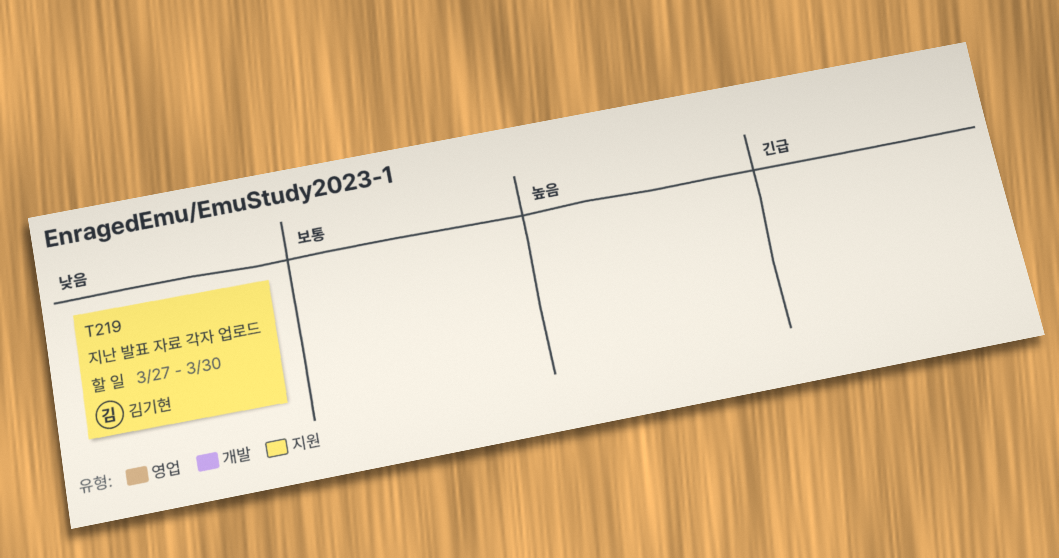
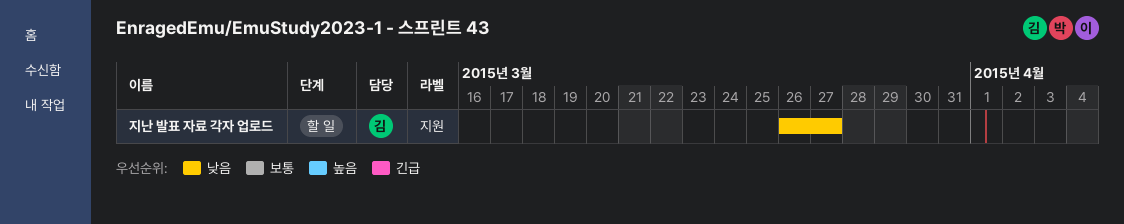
지난 발표 자료 각자 업로드, start: Mar 27 -> Mar 26
지난 발표 자료 각자 업로드, due: Mar 30 -> Mar 27

